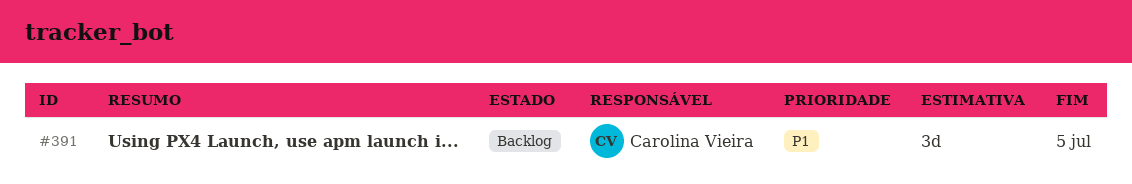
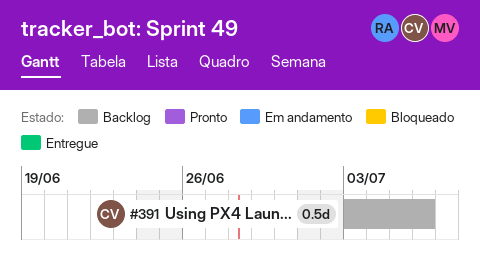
#391, estimate: 3d -> 0.5d
#391, due: Jul 5 -> Jul 6

